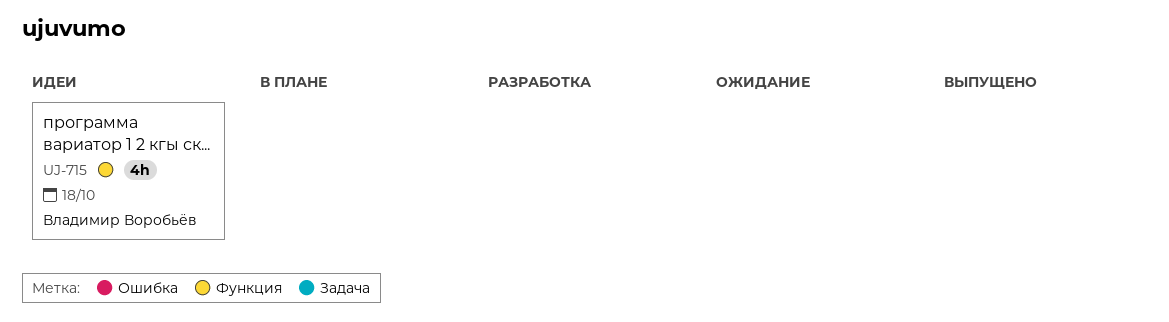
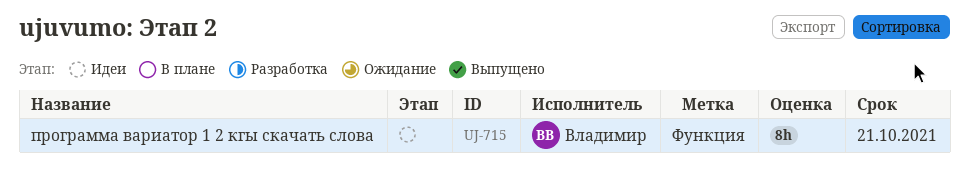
UJ-715, estimate: 4h -> 8h
UJ-715, due: Oct 18 -> Oct 21

